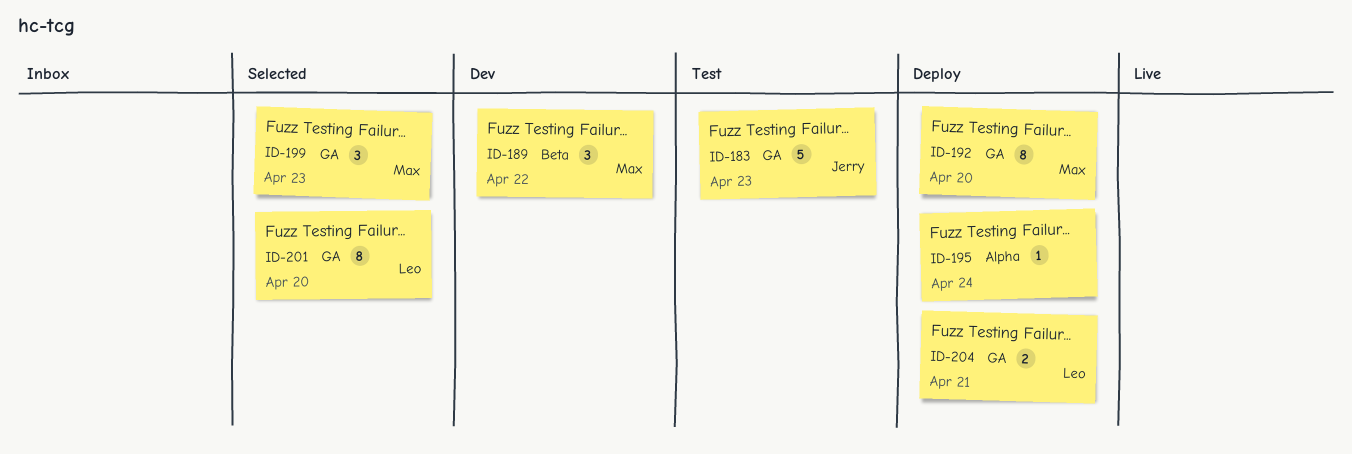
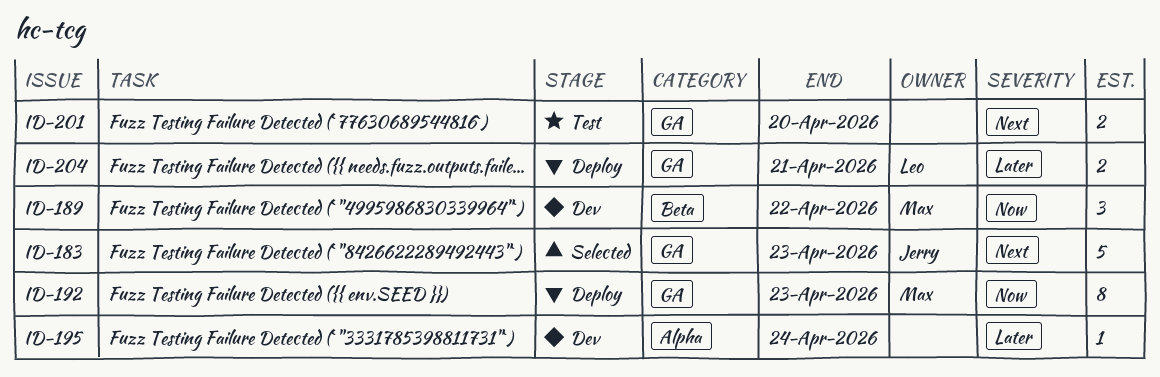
ID-183, status: Test -> Selected
ID-192, due: Apr 20 -> Apr 23
ID-195, status: Deploy -> Dev
ID-199: present -> none
ID-201, status: Selected -> Test
ID-201, owner: Leo -> none
ID-201, estimate: 8 -> 2

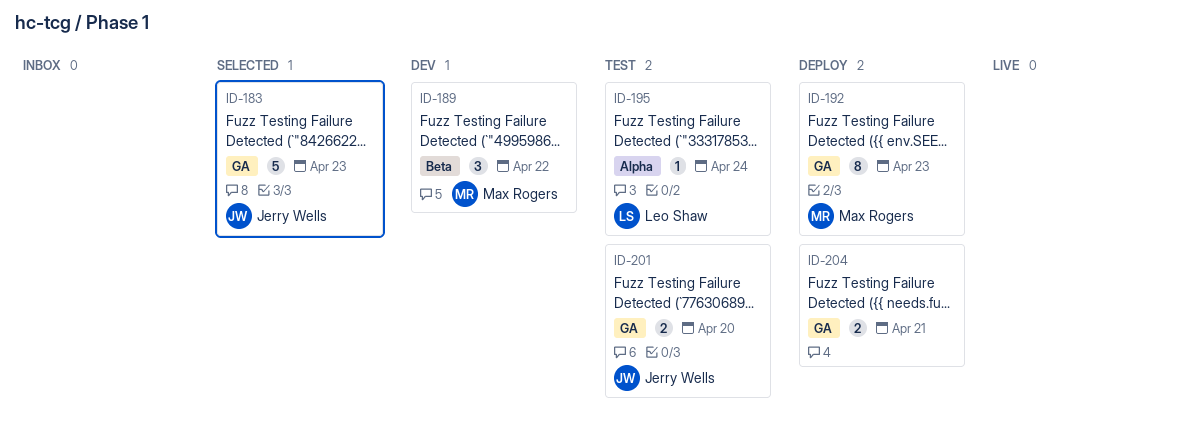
ID-195, status: Dev -> Test
ID-195, owner: none -> Leo Shaw
ID-201, owner: none -> Jerry Wells
ID-204, owner: Leo Shaw -> none

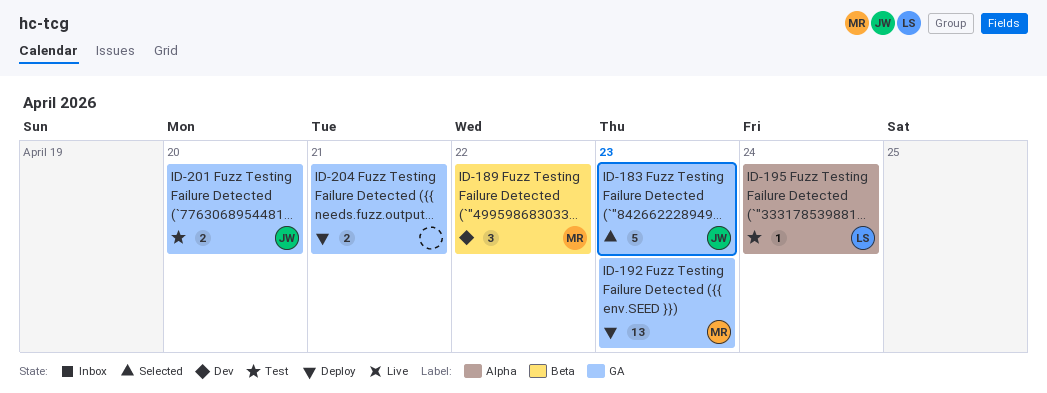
ID-192, estimate: 8 -> 13

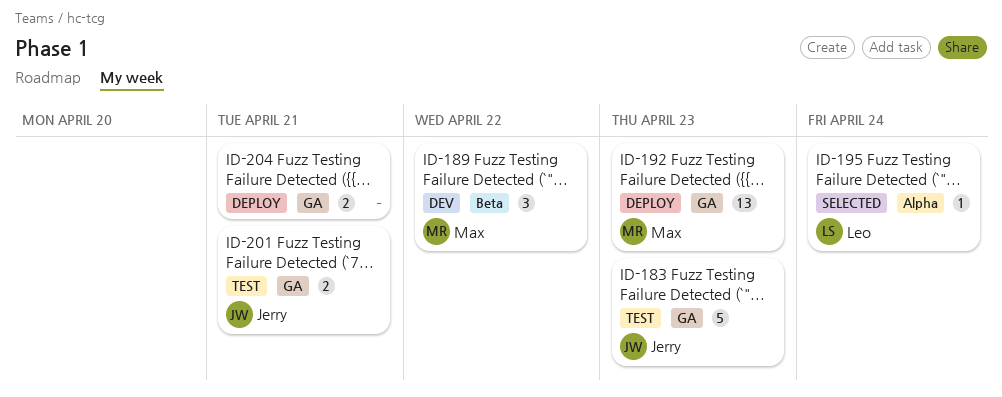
ID-183, status: Selected -> Test
ID-195, status: Test -> Selected
ID-201, due: Apr 20 -> Apr 21

